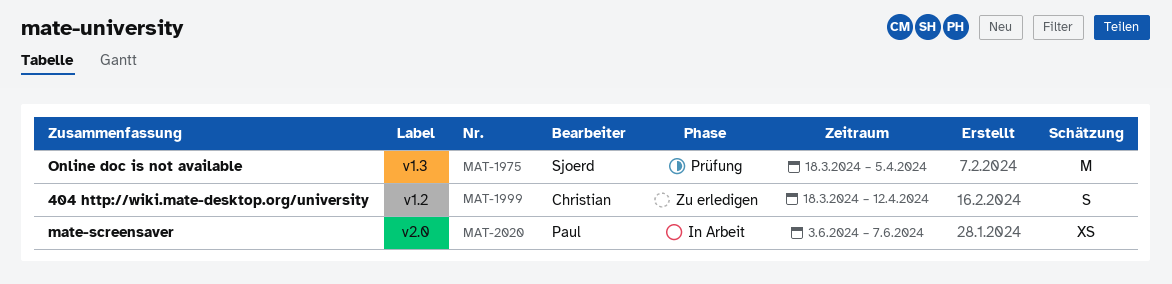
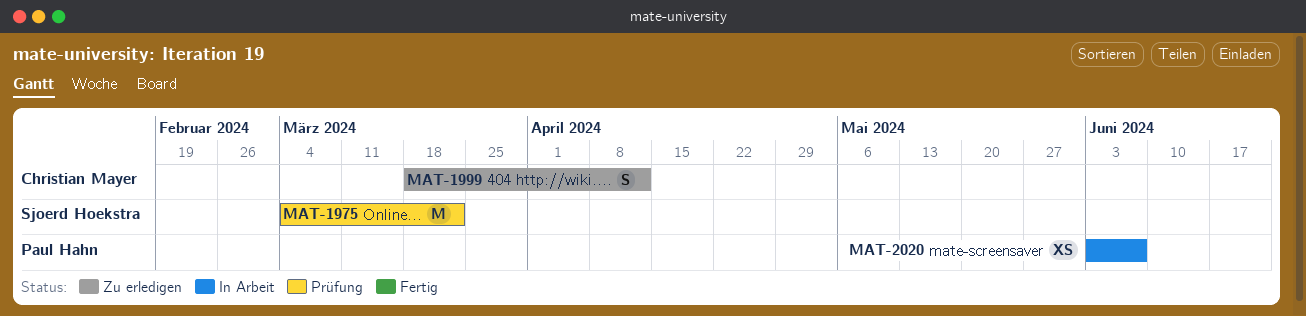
MAT-1975, start: Mar 18 -> Mar 4
MAT-1975, due: Apr 5 -> Mar 22

